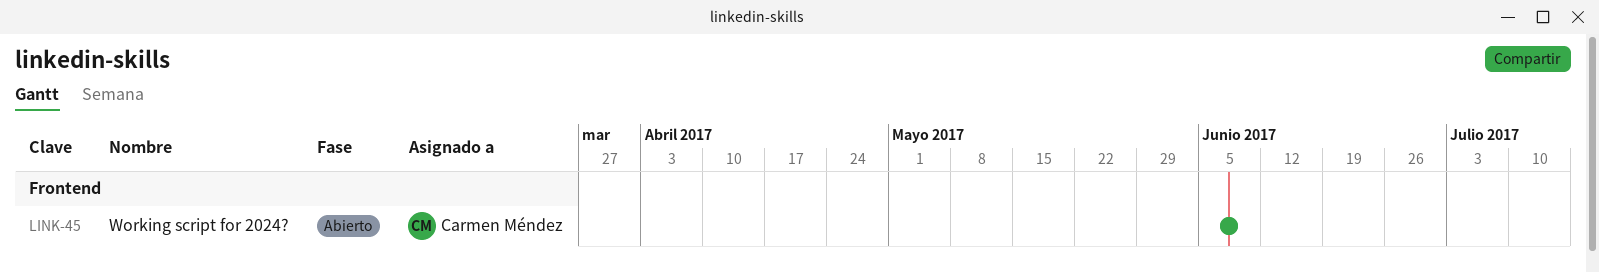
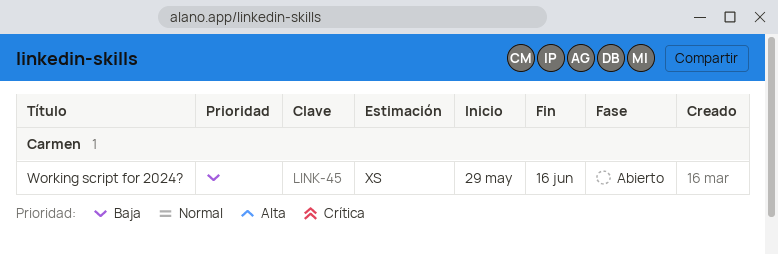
LINK-45, start: Jun 5 -> May 29
LINK-45, due: Jun 9 -> Jun 16

